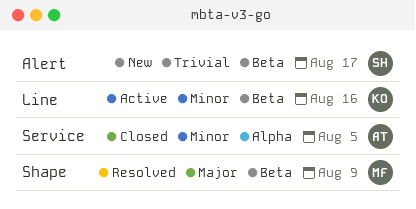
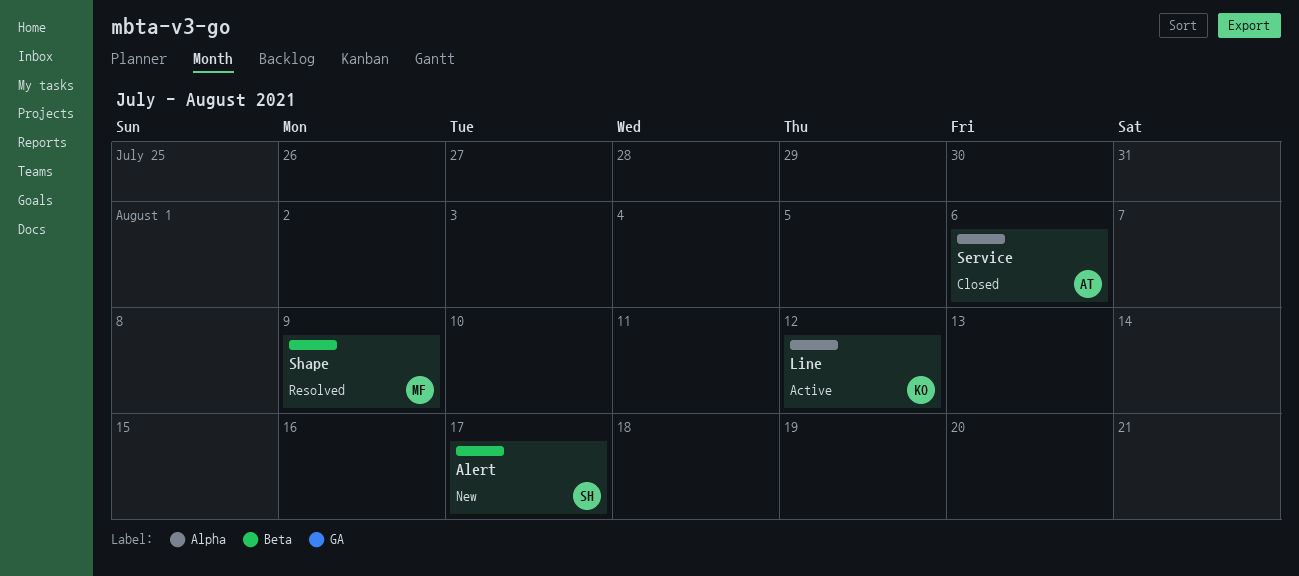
Line, label: Beta -> Alpha
Line, due: Aug 16 -> Aug 12
Service, due: Aug 5 -> Aug 6

